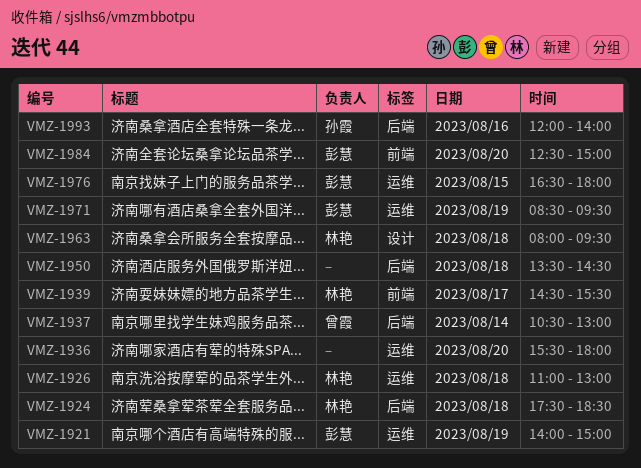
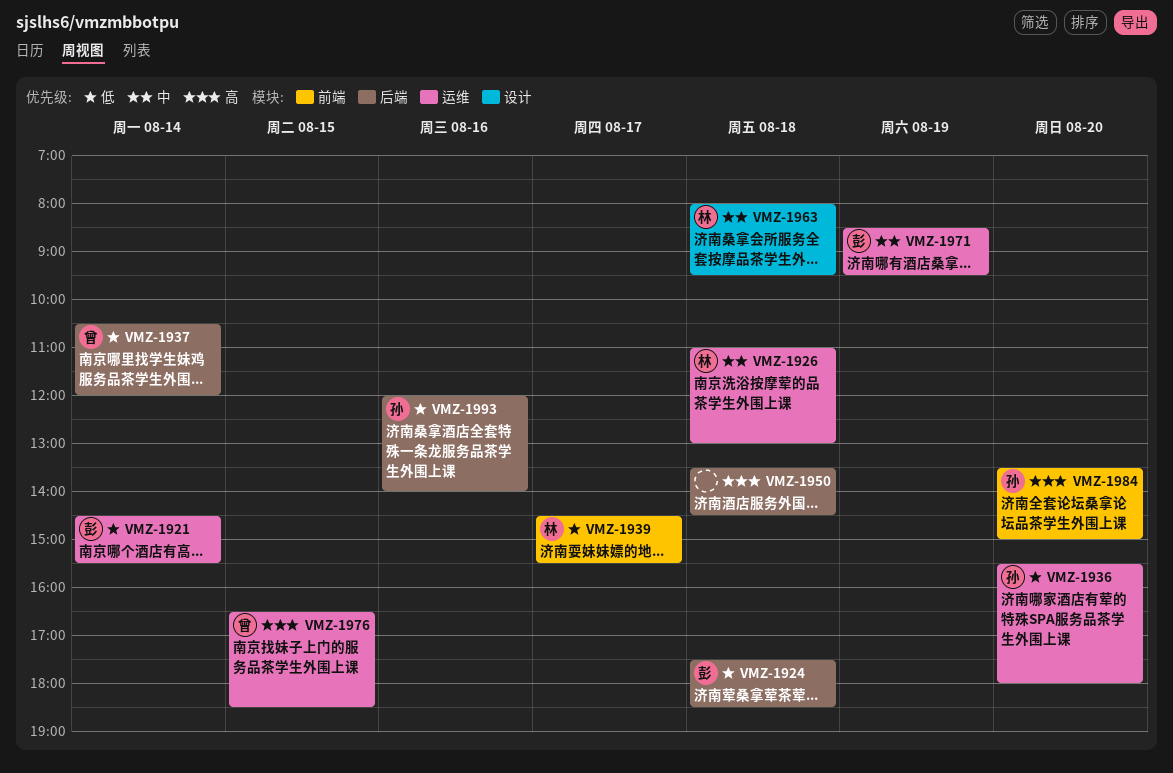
VMZ-1921, day: Aug 19 -> Aug 14
VMZ-1921, begins: 14:00 -> 14:30
VMZ-1921, ends: 15:00 -> 15:30
VMZ-1924, owner: 林艳 -> 彭慧
VMZ-1936, owner: none -> 孙霞
VMZ-1937, ends: 13:00 -> 12:00
VMZ-1976, owner: 彭慧 -> 曾霞
VMZ-1976, ends: 18:00 -> 18:30
VMZ-1984, owner: 彭慧 -> 孙霞
VMZ-1984, begins: 12:30 -> 13:30

